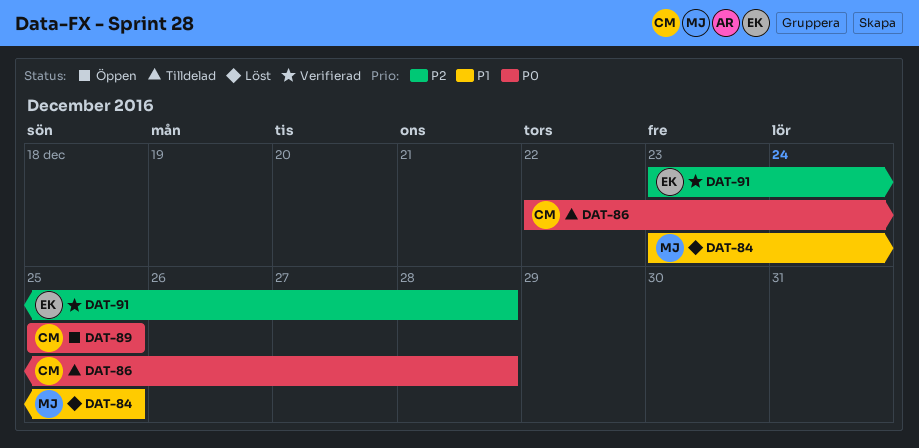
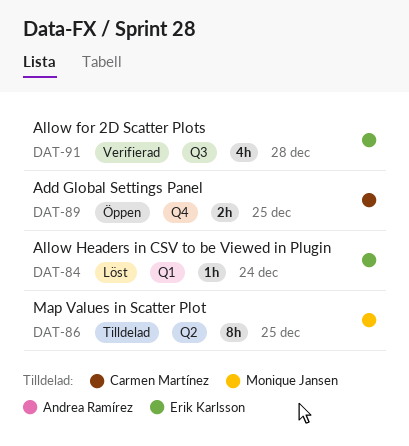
DAT-84, owner: Monique Jansen -> Erik Karlsson
DAT-84, due: Dec 25 -> Dec 24
DAT-86, owner: Carmen Martínez -> Monique Jansen
DAT-86, due: Dec 28 -> Dec 25

